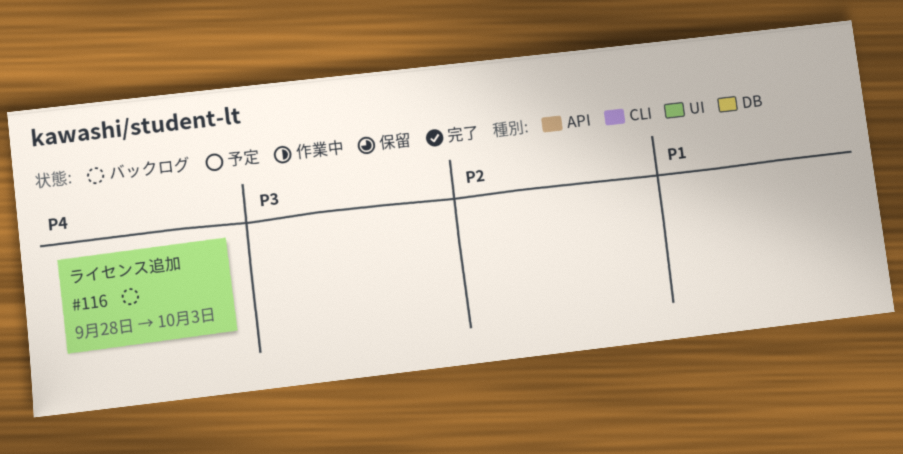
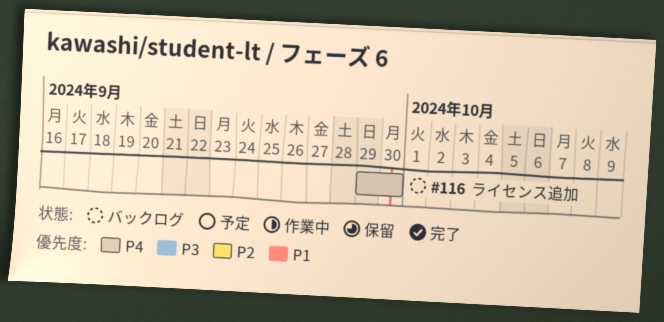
#116, start: Sep 28 -> Sep 29
#116, due: Oct 3 -> Sep 30

